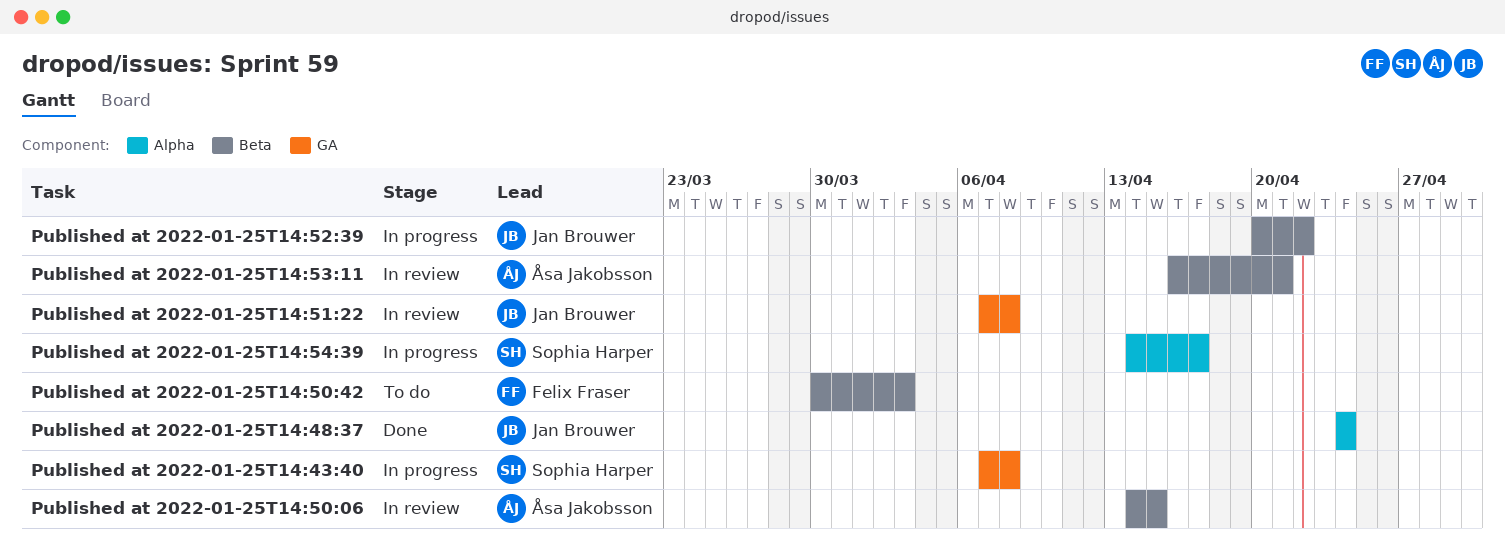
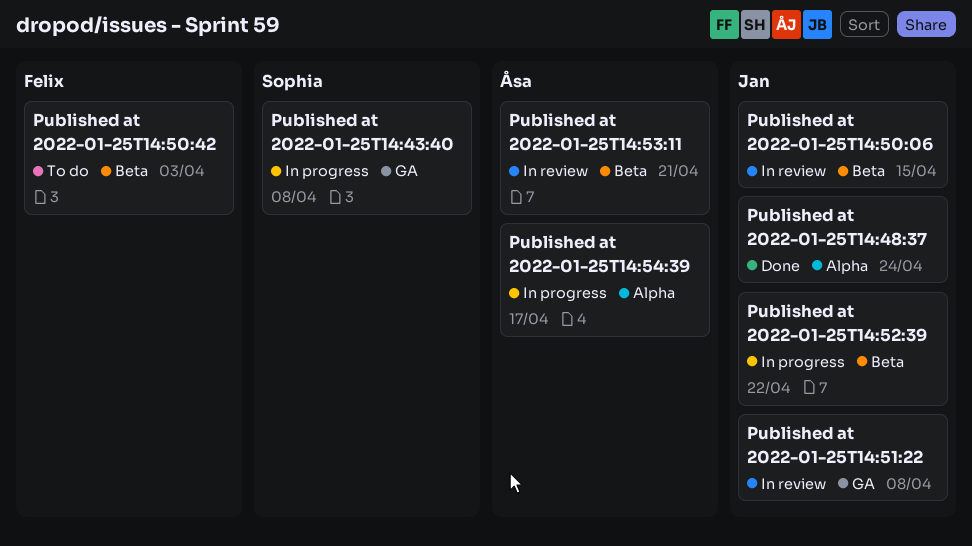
Published at 2022-01-25T14:50:06, owner: Åsa Jakobsson -> Jan Brouwer
Published at 2022-01-25T14:54:39, owner: Sophia Harper -> Åsa Jakobsson

